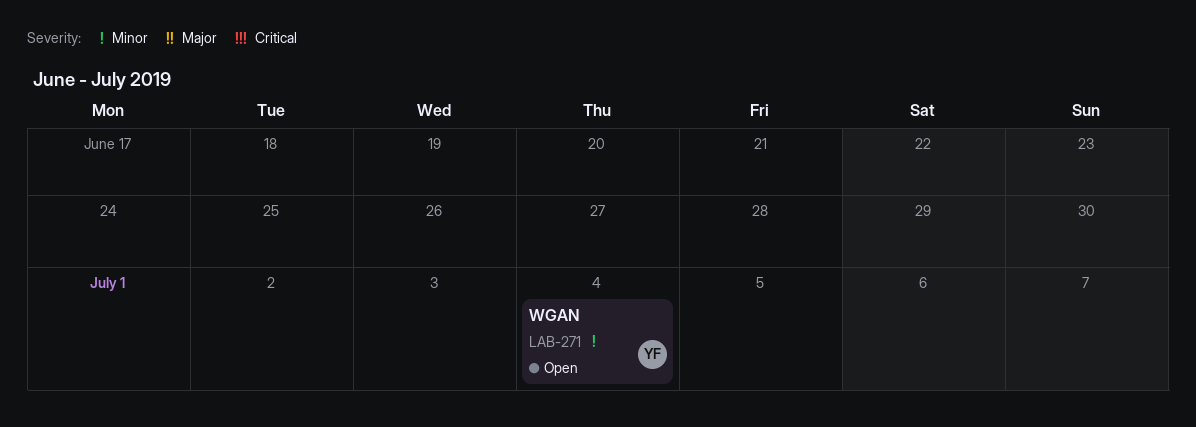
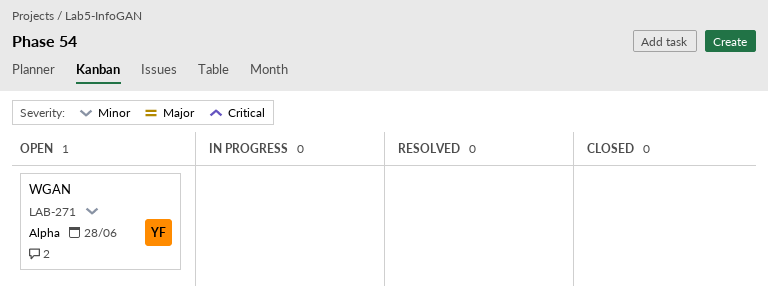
LAB-271, due: Jul 4 -> Jun 28

